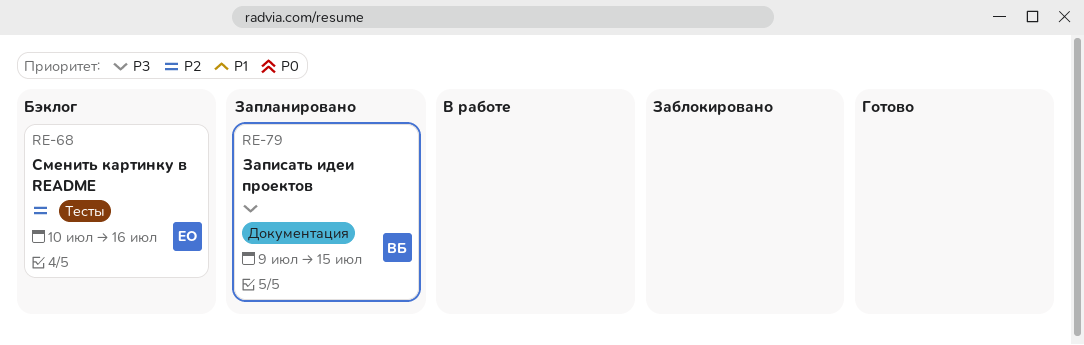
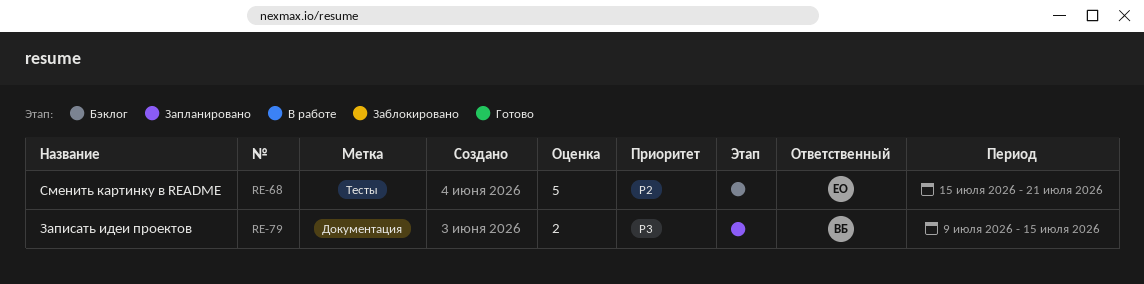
RE-68, start: Jul 10 -> Jul 15
RE-68, due: Jul 16 -> Jul 21

